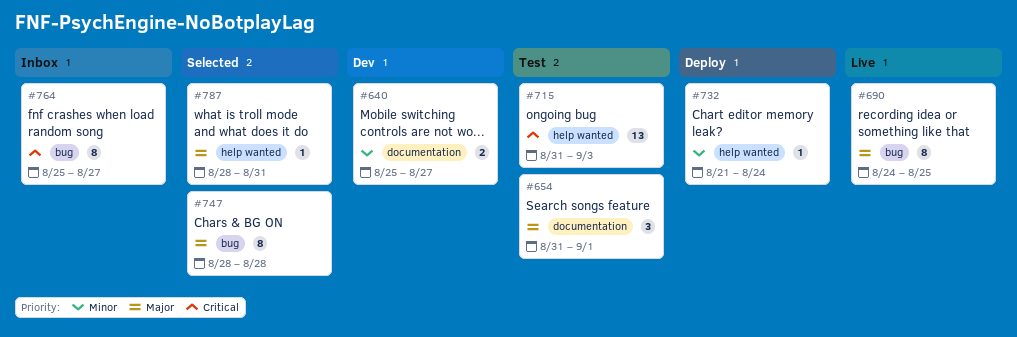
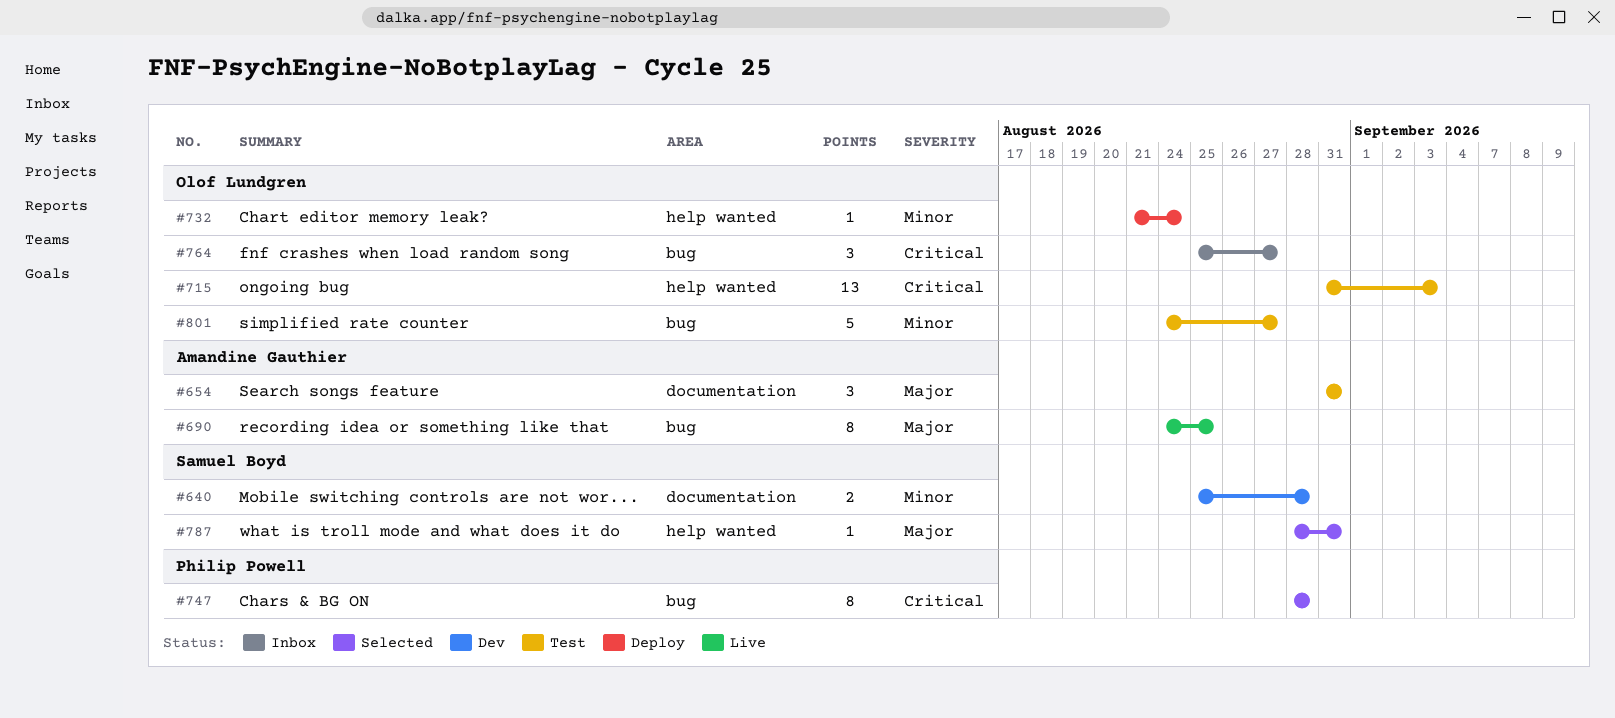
#640, due: Aug 27 -> Aug 28
#654, due: Sep 1 -> Aug 31
#747, priority: Major -> Critical
#764, estimate: 8 -> 3
#801: none -> present

